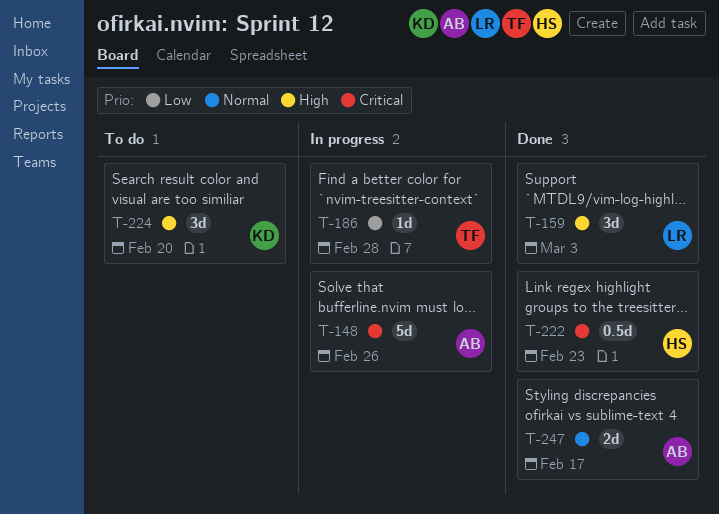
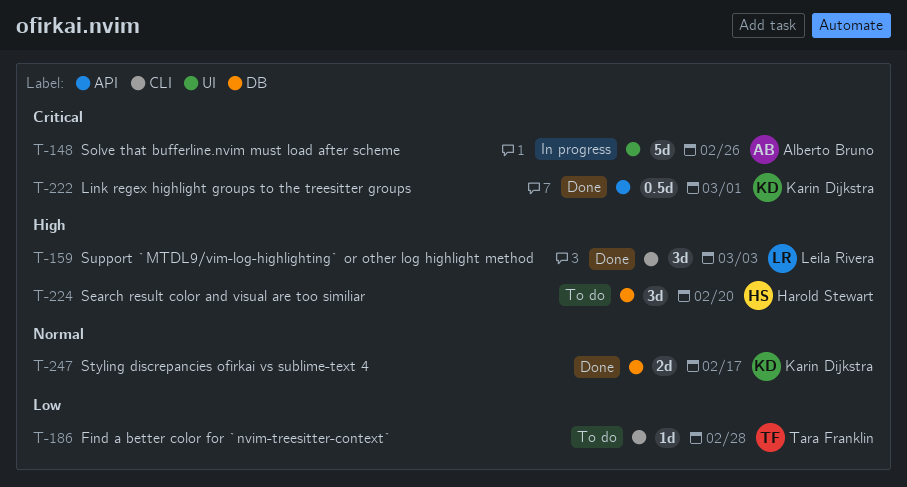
T-186, status: In progress -> To do
T-222, owner: Harold Stewart -> Karin Dijkstra
T-222, due: Feb 23 -> Mar 1
T-224, owner: Karin Dijkstra -> Harold Stewart
T-247, owner: Alberto Bruno -> Karin Dijkstra

